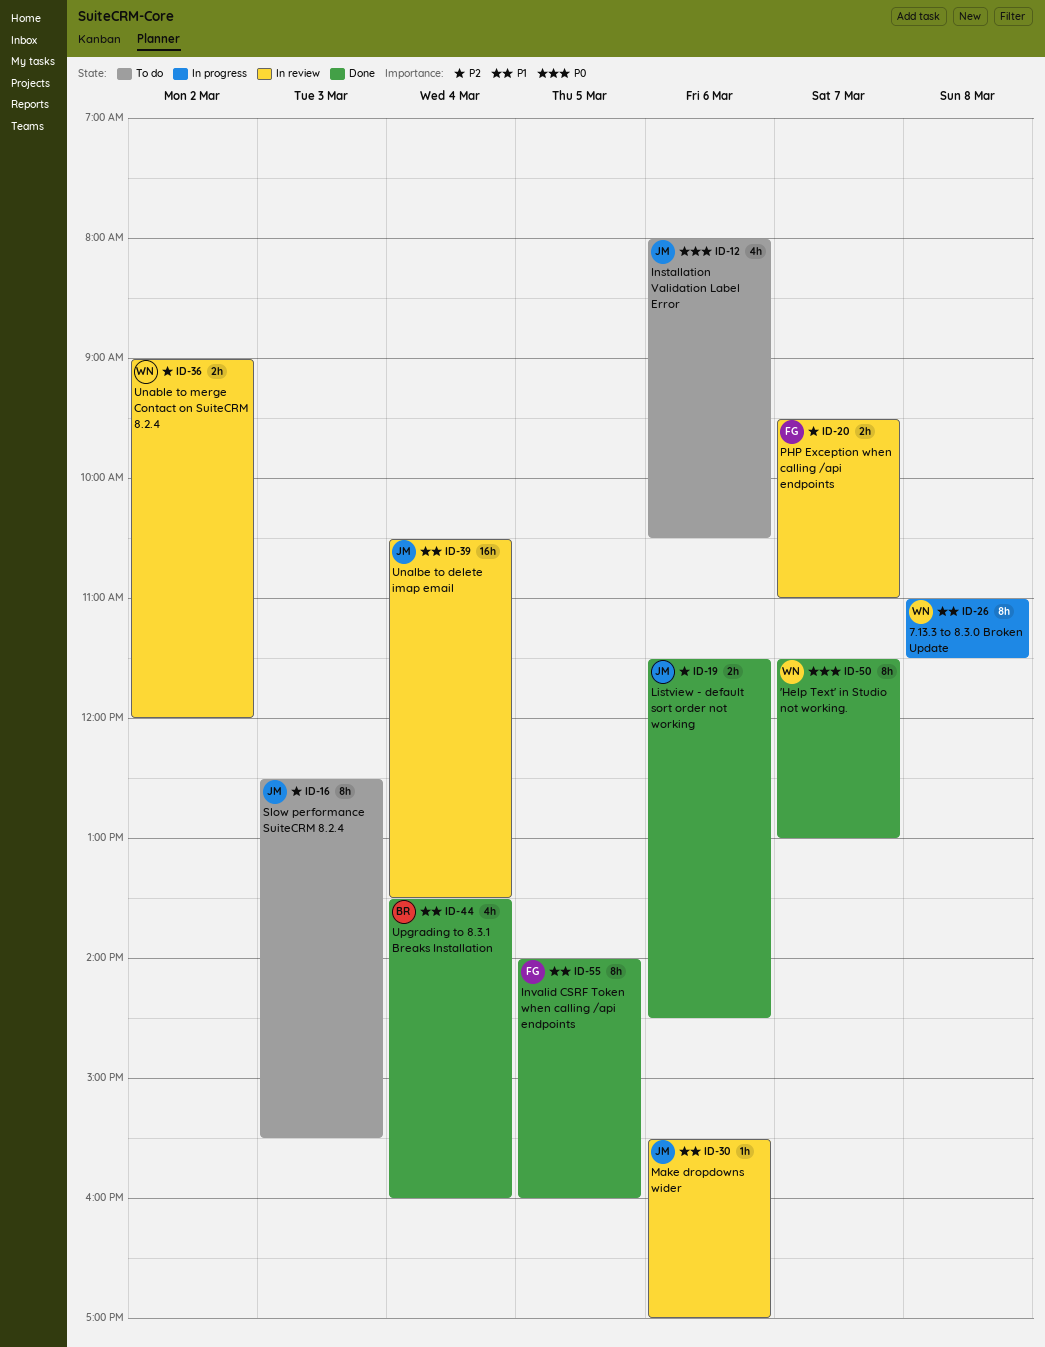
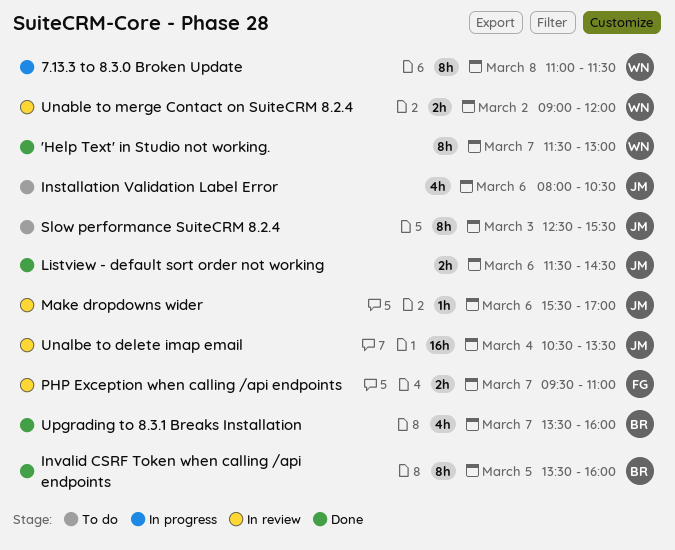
Invalid CSRF Token when calling /api endpoints, owner: FG -> BR
Invalid CSRF Token when calling /api endpoints, begins: 14:00 -> 13:30
Upgrading to 8.3.1 Breaks Installation, day: Mar 4 -> Mar 7

